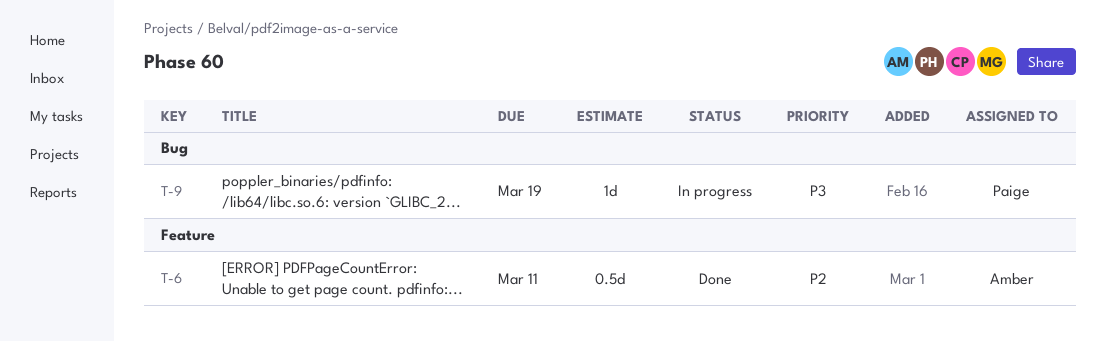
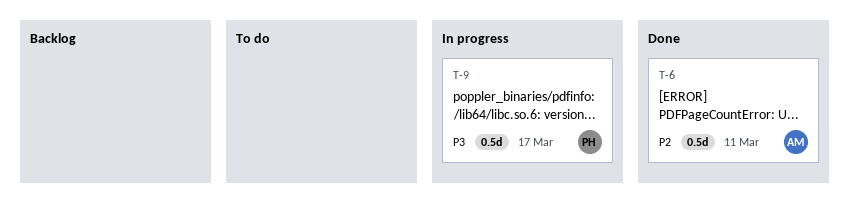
T-9, estimate: 1d -> 0.5d
T-9, due: Mar 19 -> Mar 17

